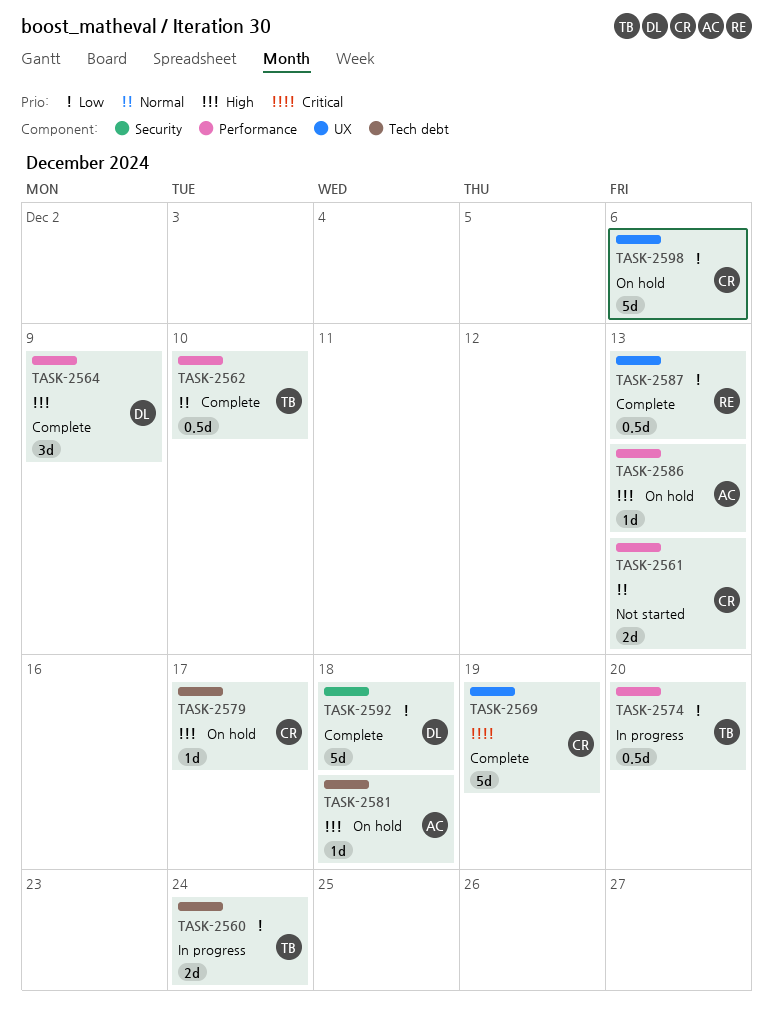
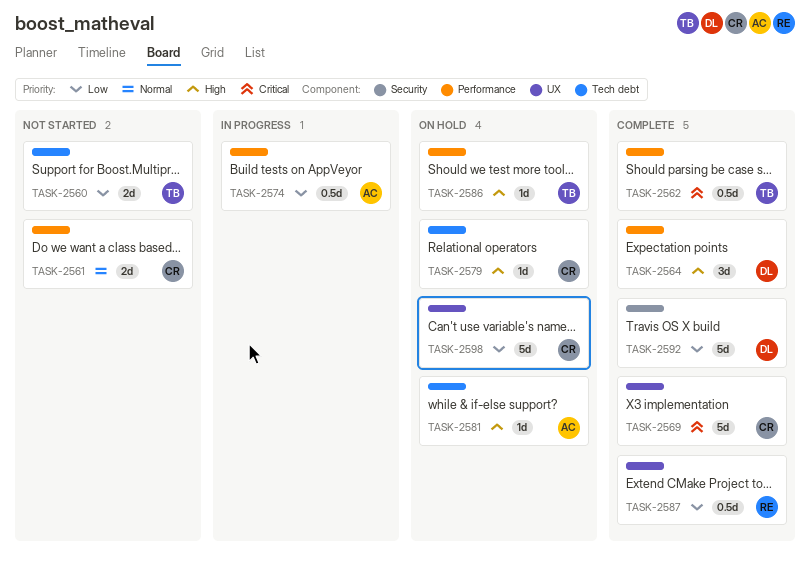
TASK-2560, status: In progress -> Not started
TASK-2562, priority: Normal -> Critical
TASK-2574, owner: TB -> AC
TASK-2586, owner: AC -> TB

